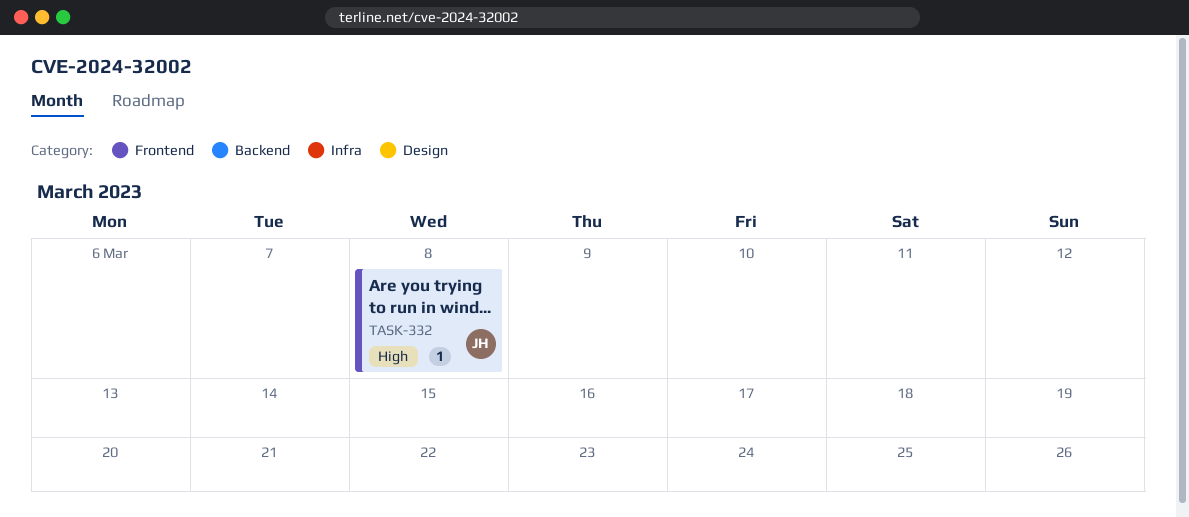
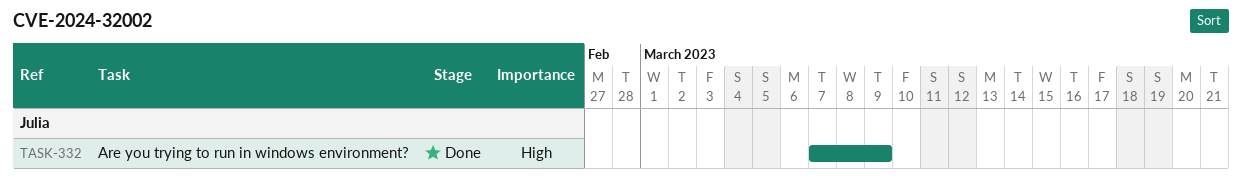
TASK-332, due: Mar 8 -> Mar 9

